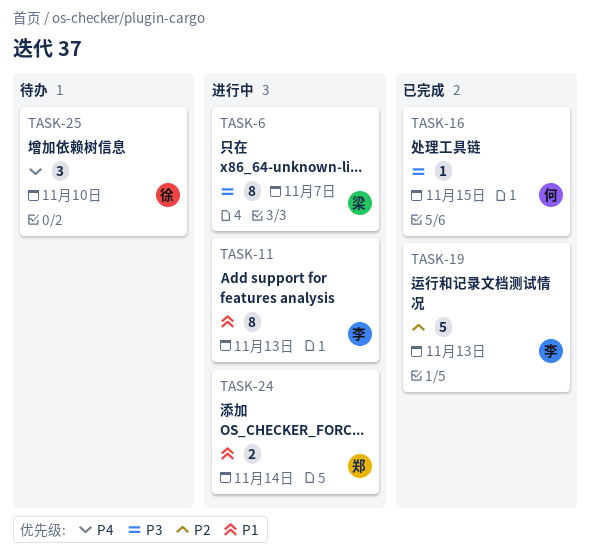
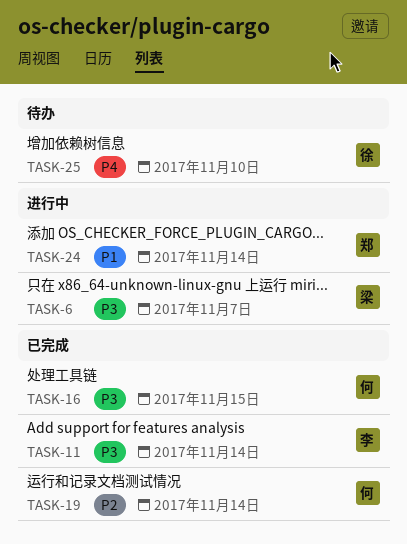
TASK-11, status: 进行中 -> 已完成
TASK-11, priority: P1 -> P3
TASK-11, due: Nov 13 -> Nov 14
TASK-19, owner: 李 -> 何
TASK-19, due: Nov 13 -> Nov 14

